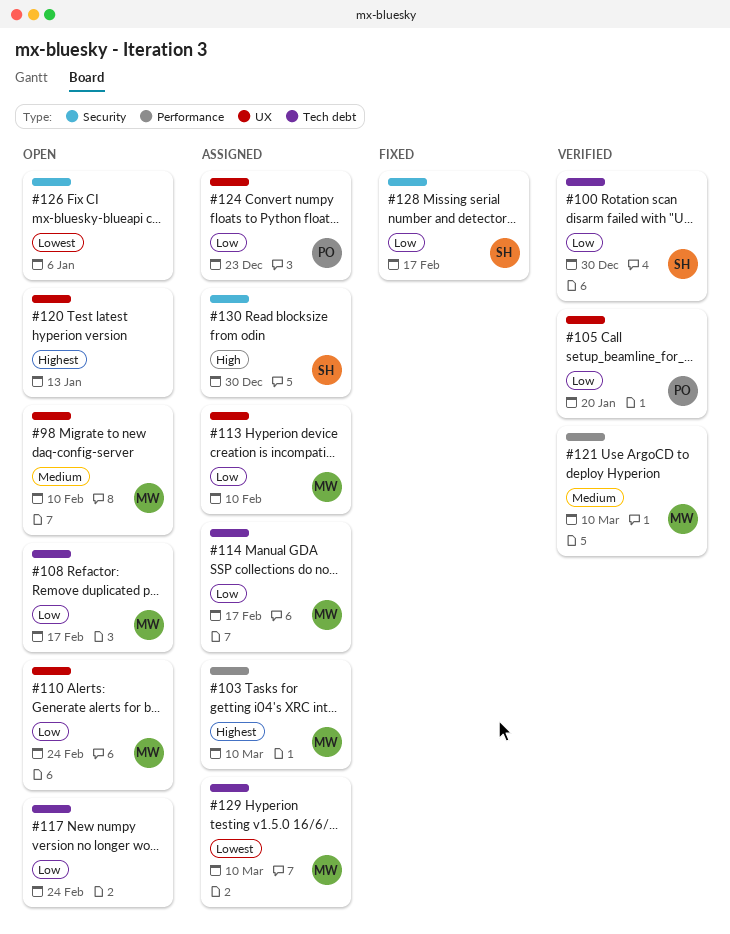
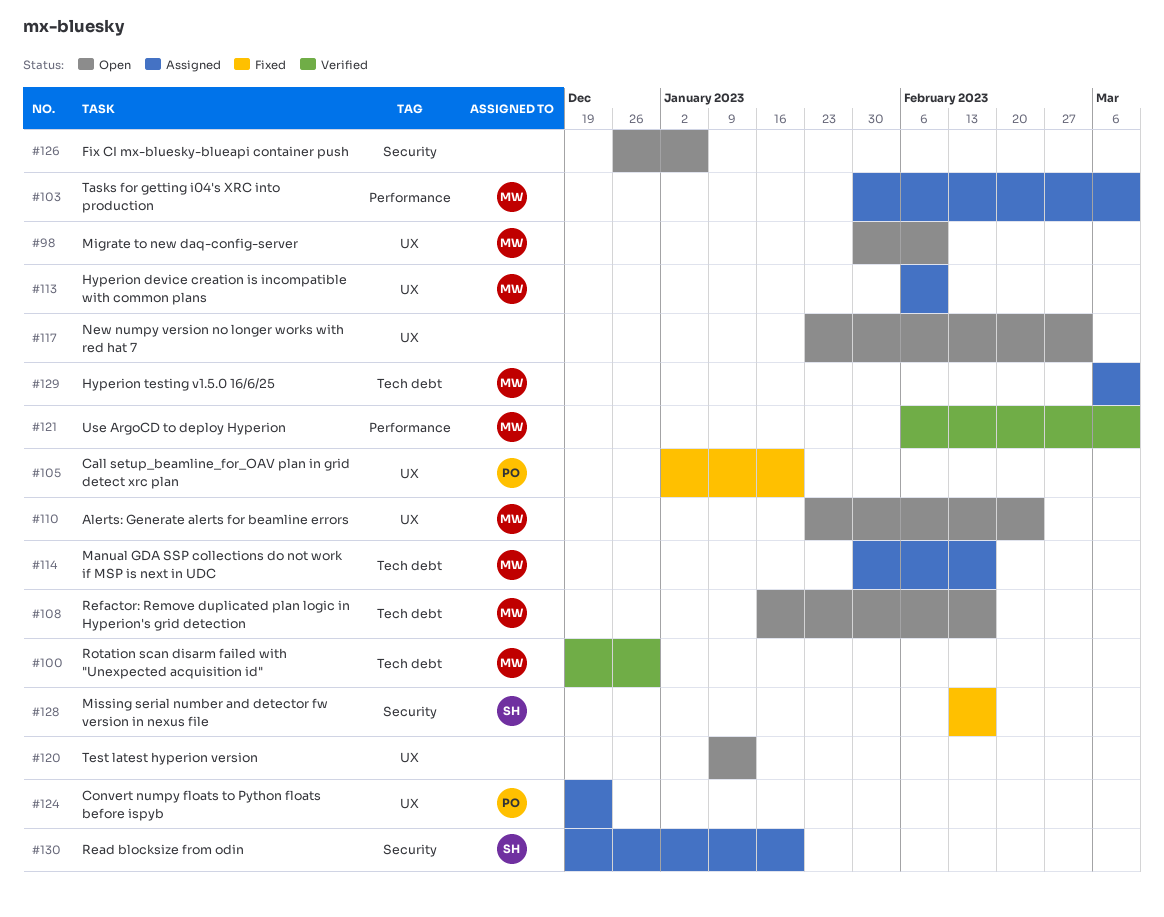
#100, owner: SH -> MW
#105, status: Verified -> Fixed
#117, label: Tech debt -> UX
#117, due: Feb 24 -> Mar 3
#130, due: Dec 30 -> Jan 20

